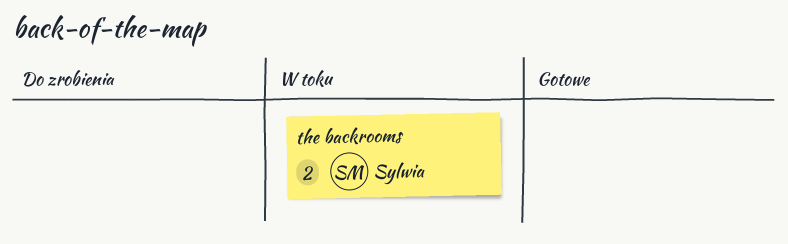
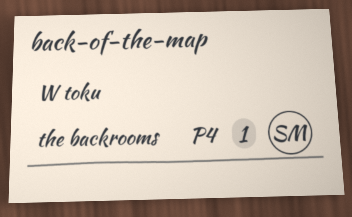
the backrooms, estimate: 2 -> 1

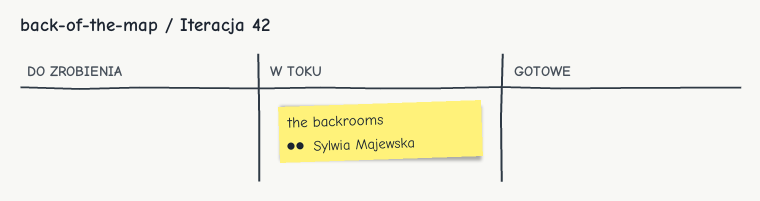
the backrooms, estimate: 1 -> 2

